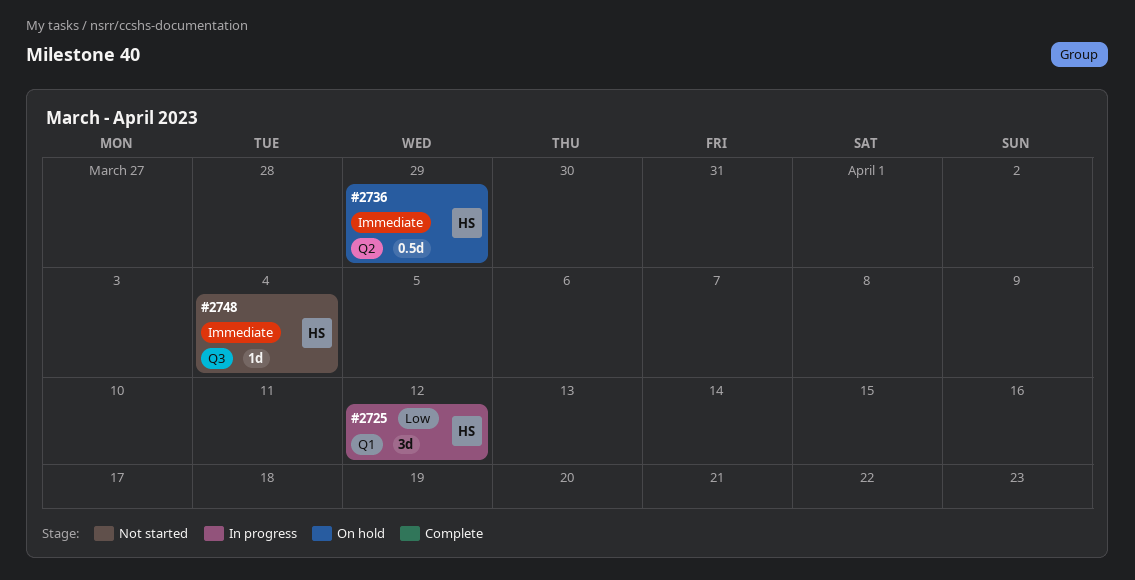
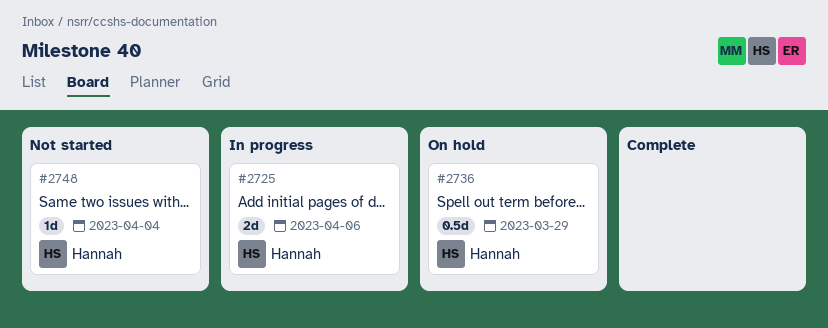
#2725, estimate: 3d -> 2d
#2725, due: Apr 12 -> Apr 6

